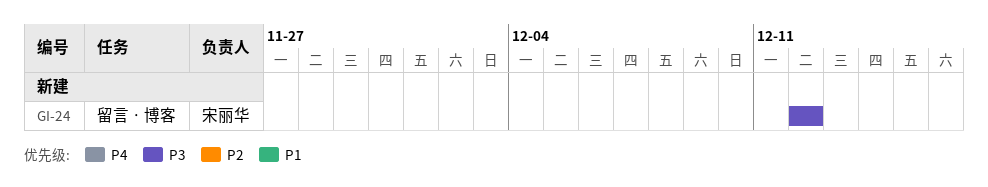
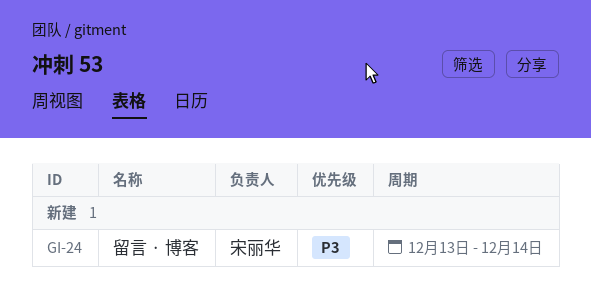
GI-24, start: Dec 12 -> Dec 13
GI-24, due: Dec 12 -> Dec 14

